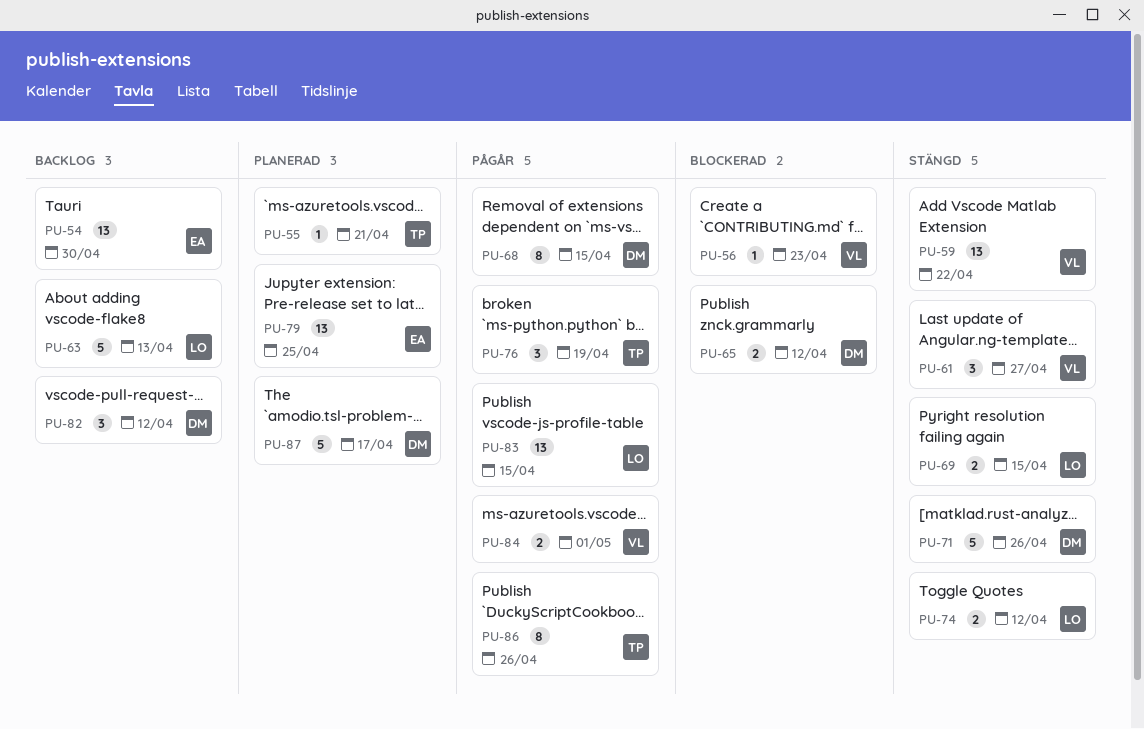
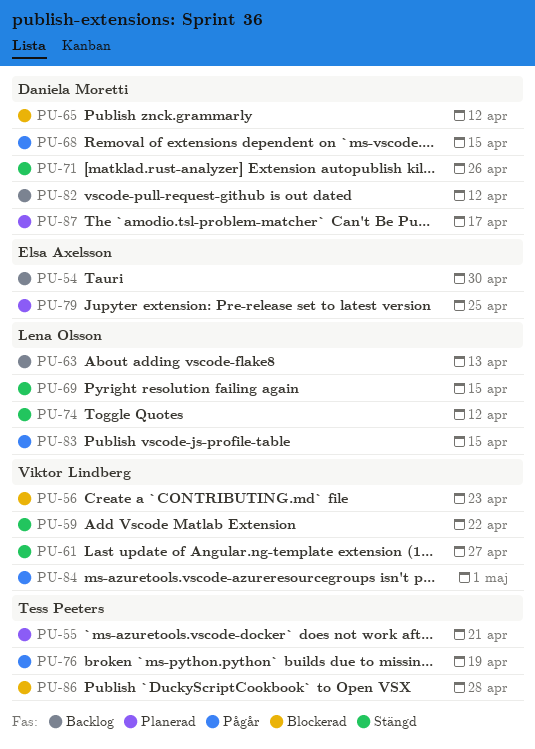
PU-86, status: Pågår -> Blockerad
PU-86, due: Apr 26 -> Apr 28

